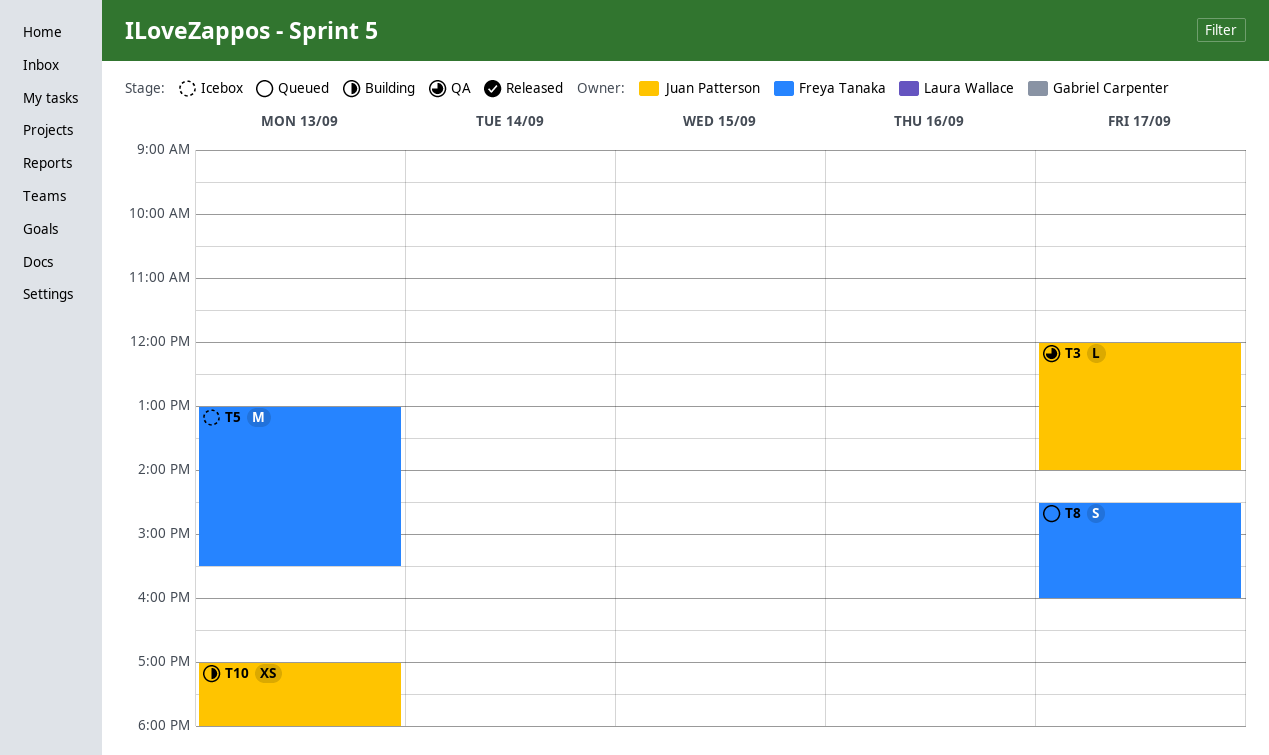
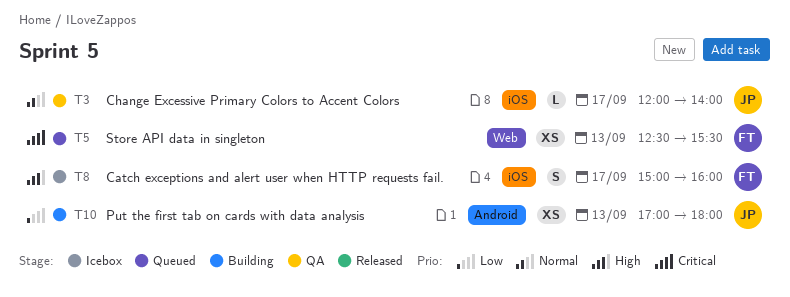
T5, status: Icebox -> Queued
T5, estimate: M -> XS
T5, begins: 13:00 -> 12:30
T8, status: Queued -> Icebox
T8, begins: 14:30 -> 15:00

